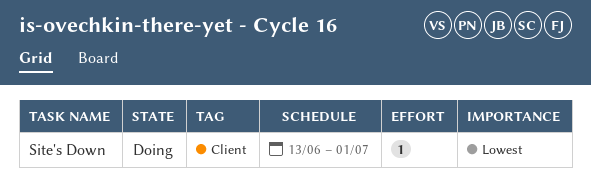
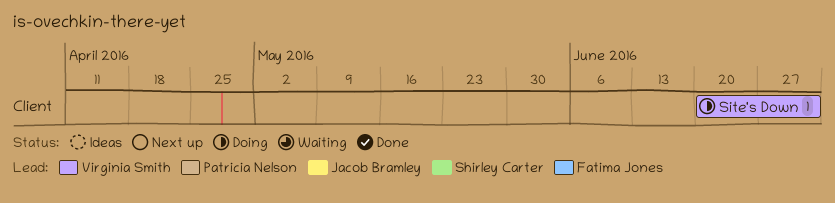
Site's Down, start: Jun 13 -> Jun 20

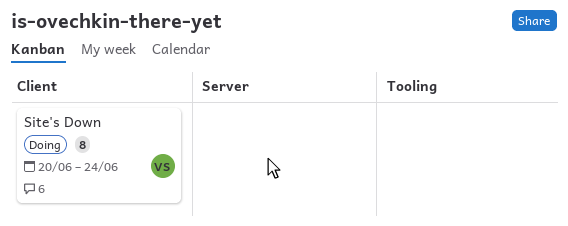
Site's Down, estimate: 1 -> 8
Site's Down, due: Jul 1 -> Jun 24

